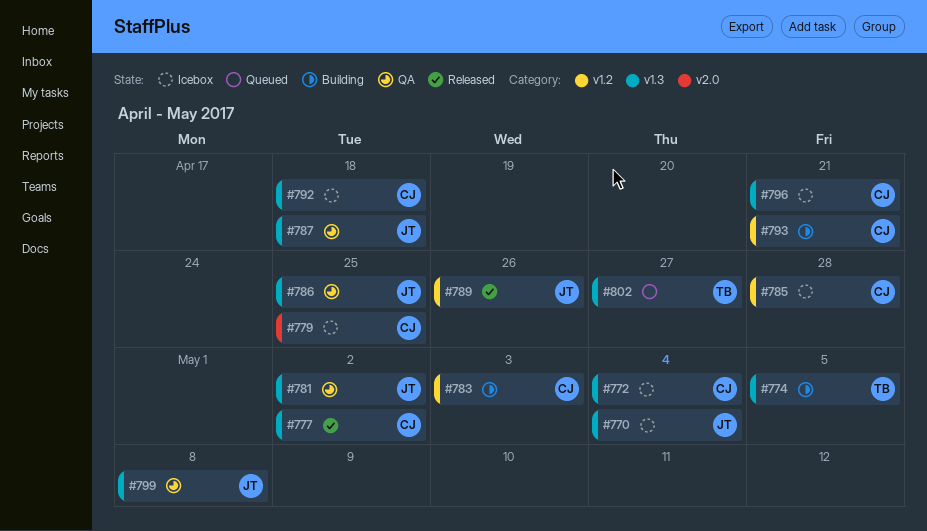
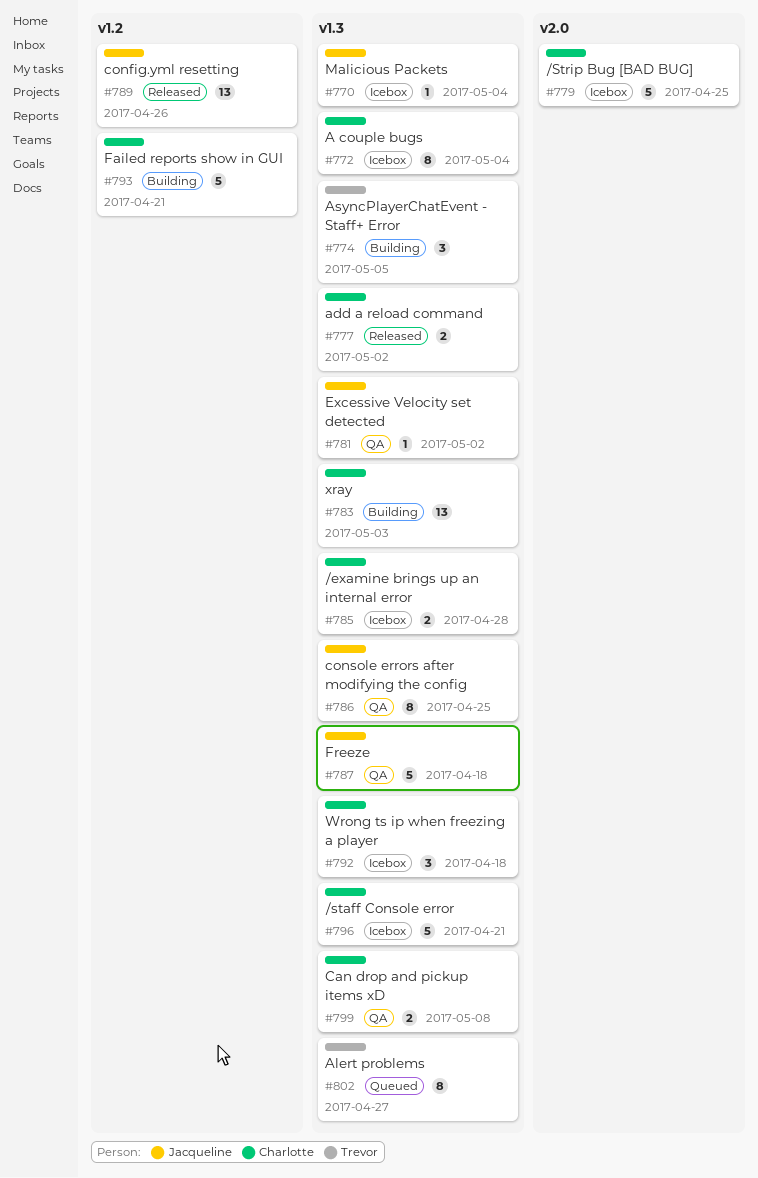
#783, label: v1.2 -> v1.3
#785, label: v1.2 -> v1.3
#799, owner: Jacqueline -> Charlotte

